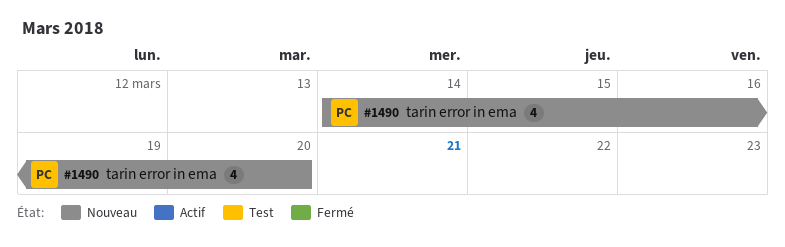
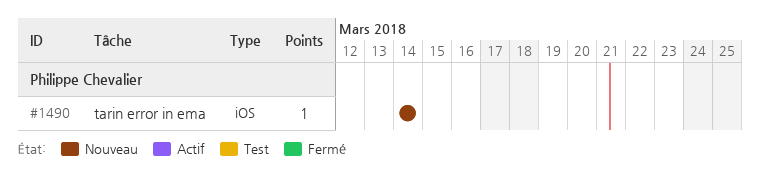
#1490, estimate: 4 -> 1
#1490, due: Mar 20 -> Mar 14

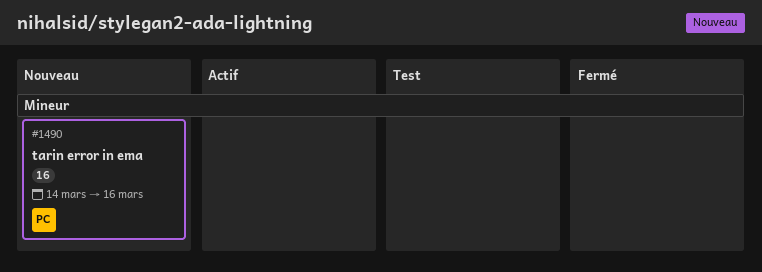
#1490, estimate: 1 -> 16
#1490, due: Mar 14 -> Mar 16

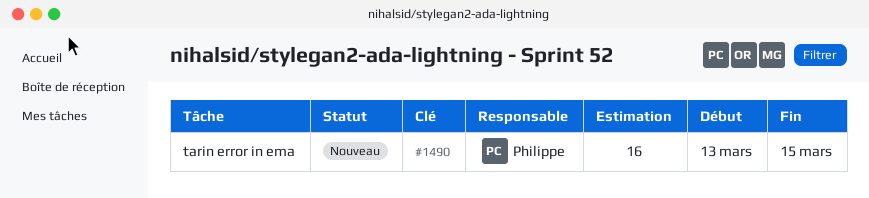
#1490, start: Mar 14 -> Mar 13
#1490, due: Mar 16 -> Mar 15

